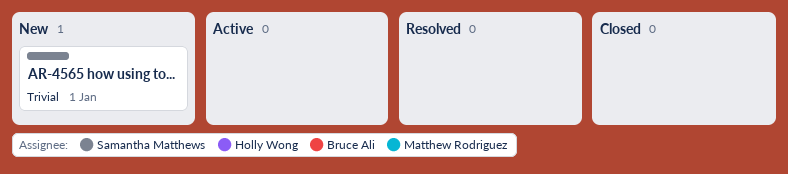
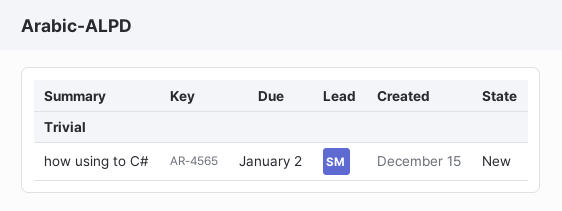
AR-4565, due: Jan 1 -> Jan 2

